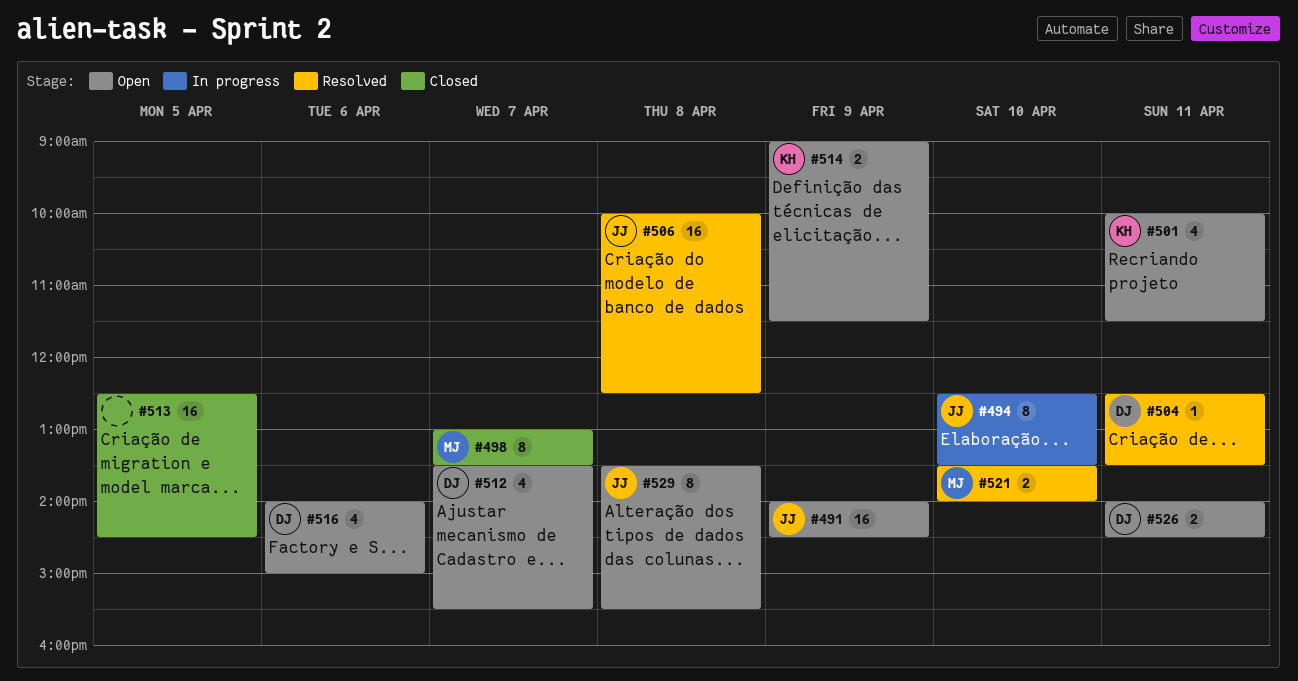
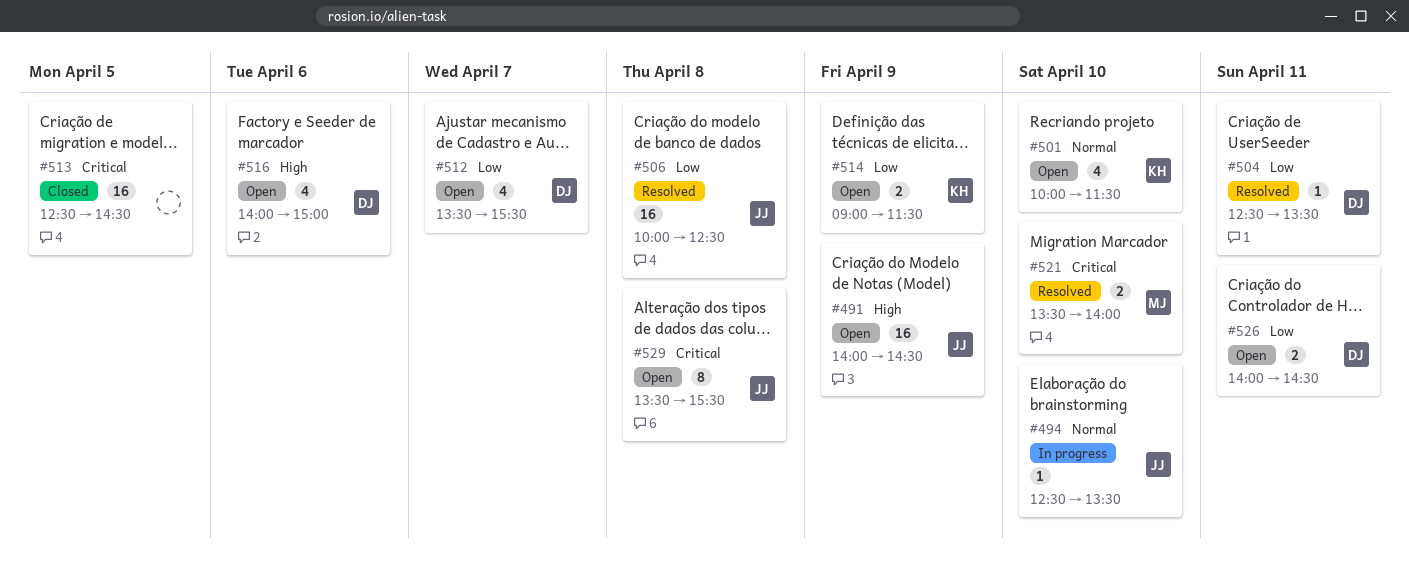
#494, estimate: 8 -> 1
#498: present -> none
#501, day: Apr 11 -> Apr 10

